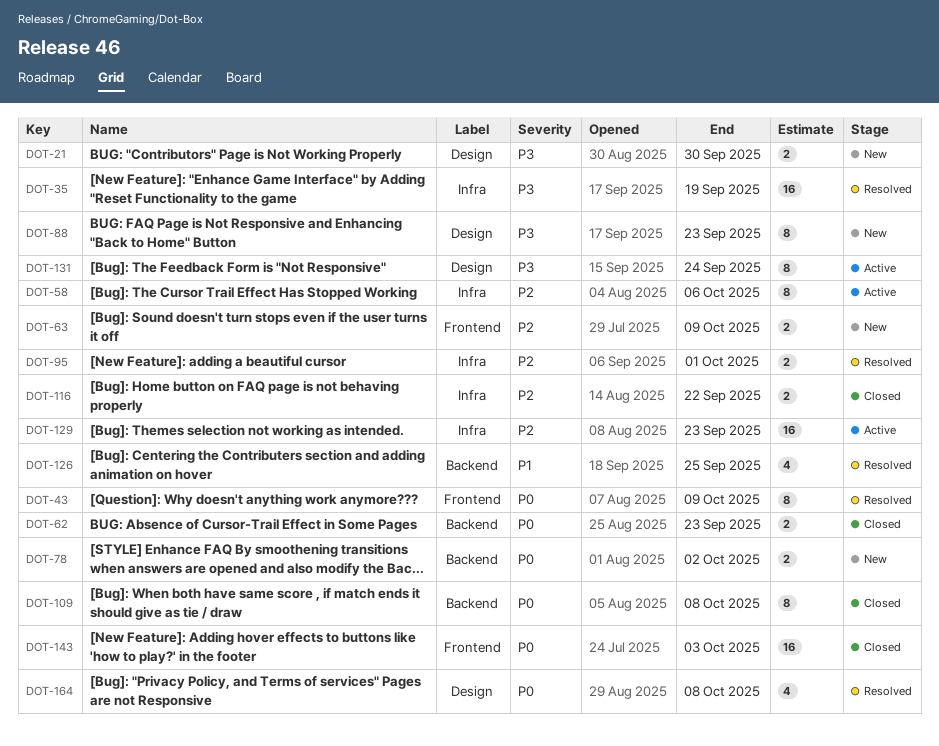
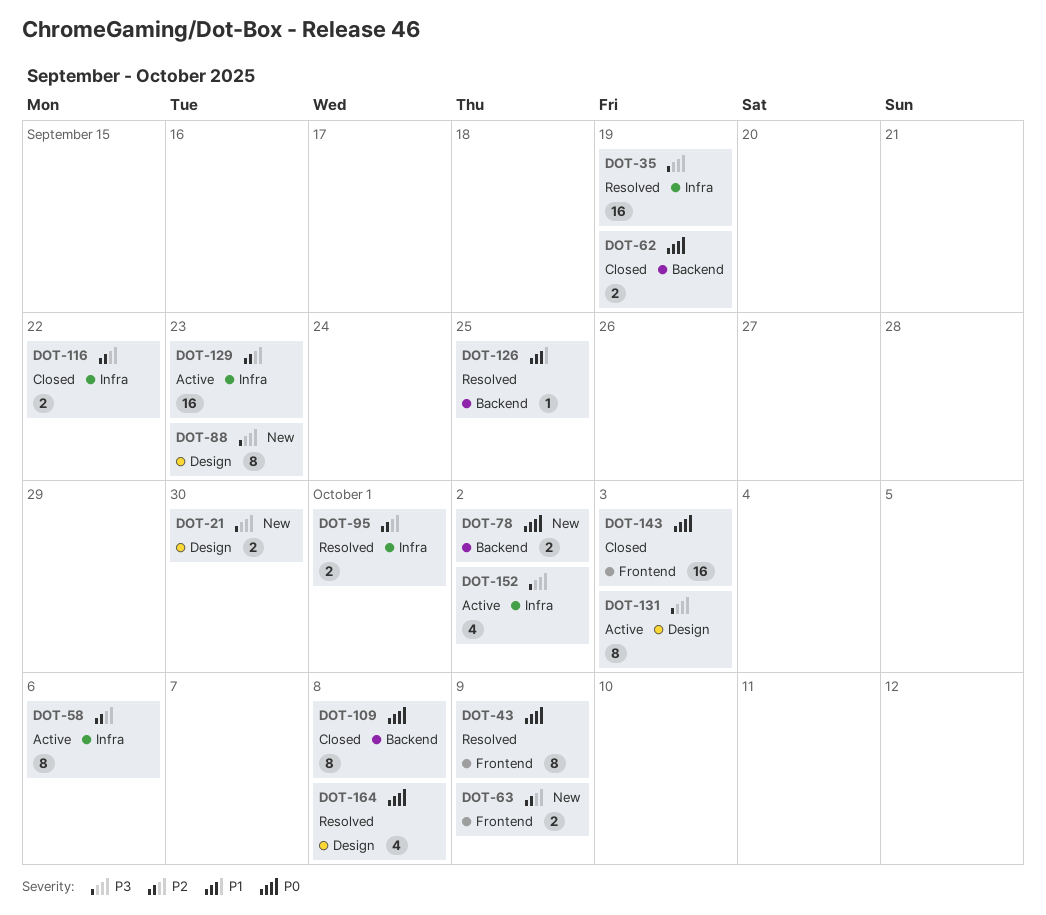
DOT-62, due: Sep 23 -> Sep 19
DOT-126, estimate: 4 -> 1
DOT-131, due: Sep 24 -> Oct 3
DOT-152: none -> present

